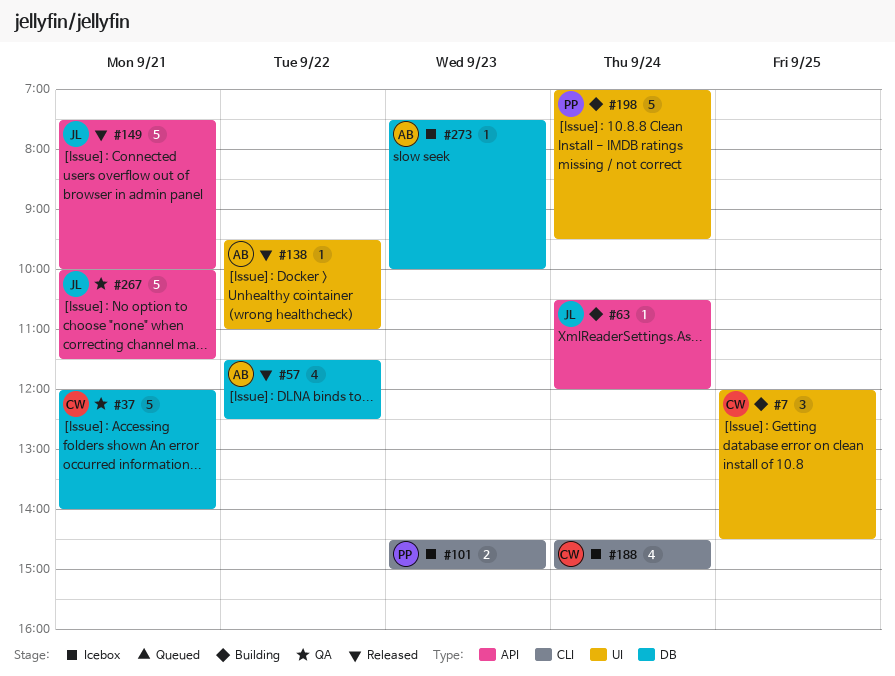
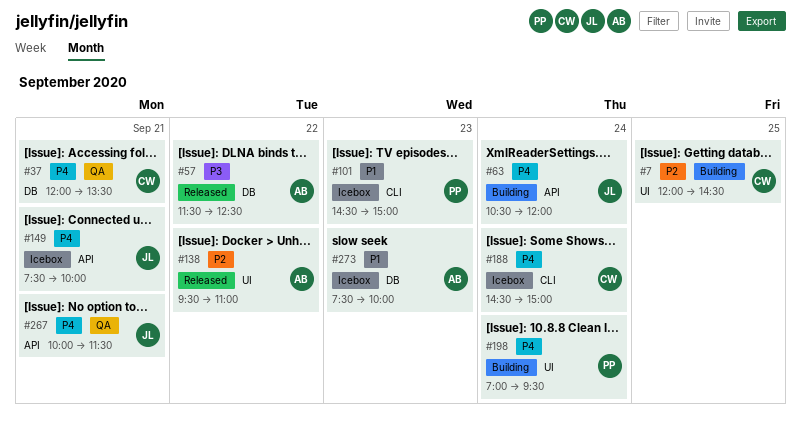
#37, ends: 14:00 -> 13:30
#149, status: Released -> Icebox

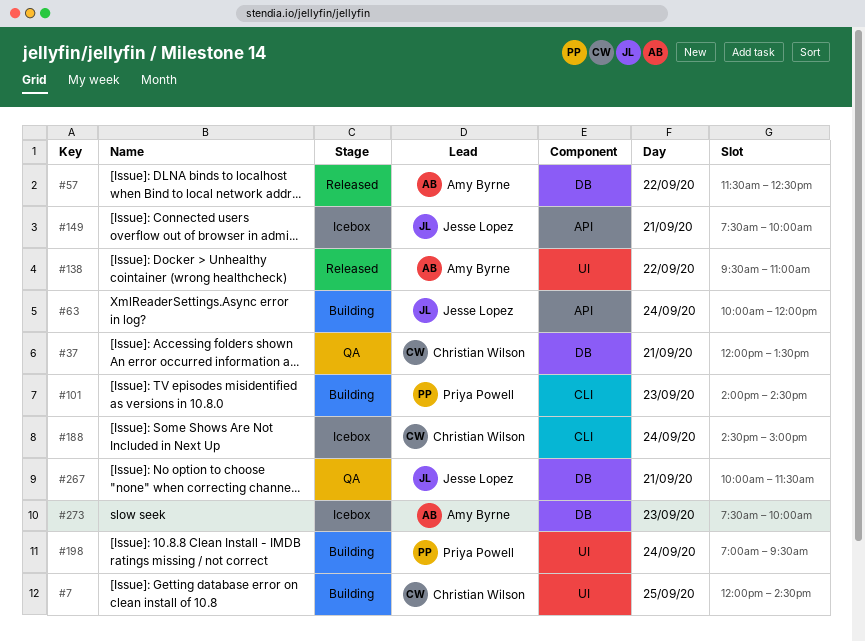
#63, begins: 10:30 -> 10:00
#101, status: Icebox -> Building
#101, begins: 14:30 -> 14:00
#101, ends: 15:00 -> 14:30
#267, label: API -> DB

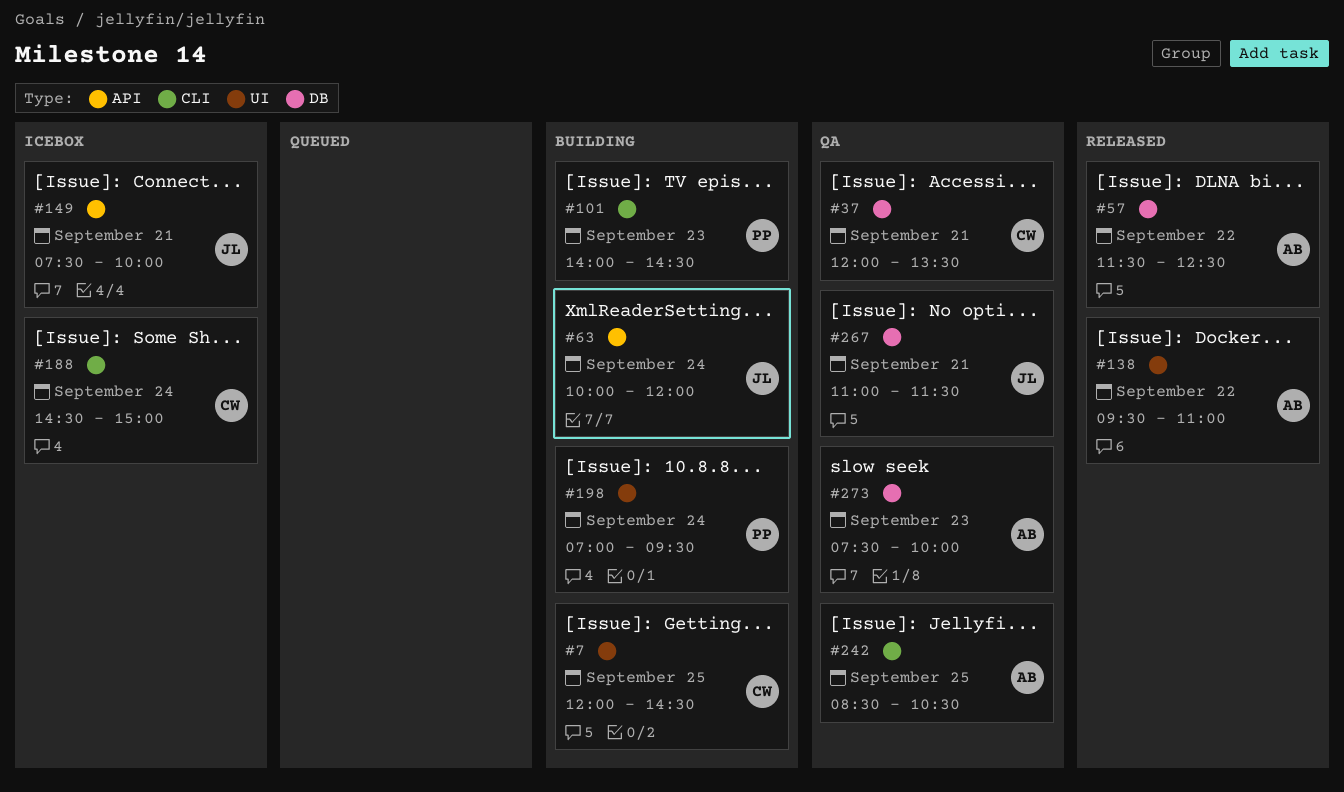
#242: none -> present
#267, begins: 10:00 -> 11:00
#273, status: Icebox -> QA

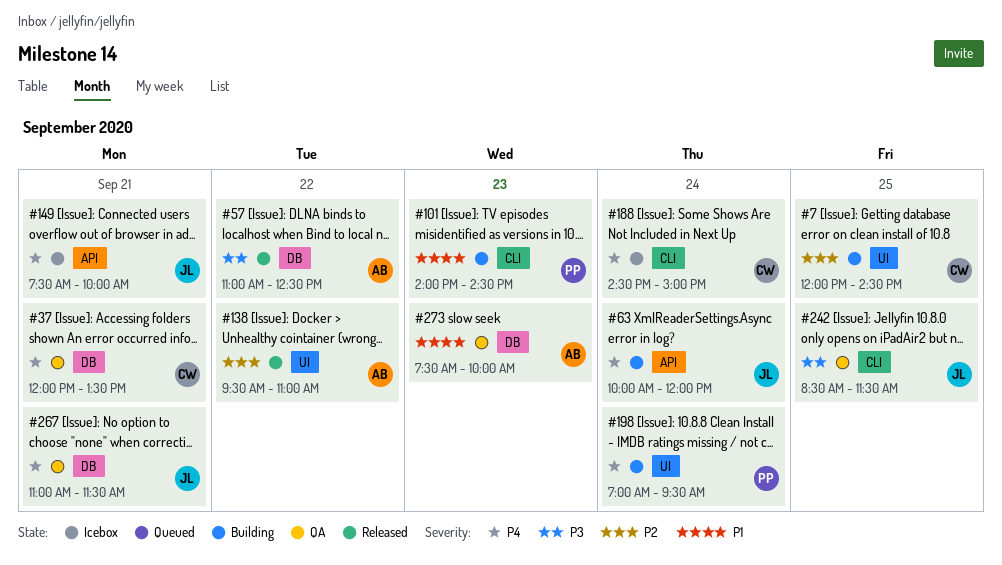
#57, begins: 11:30 -> 11:00
#242, owner: AB -> JL
#242, ends: 10:30 -> 11:30

